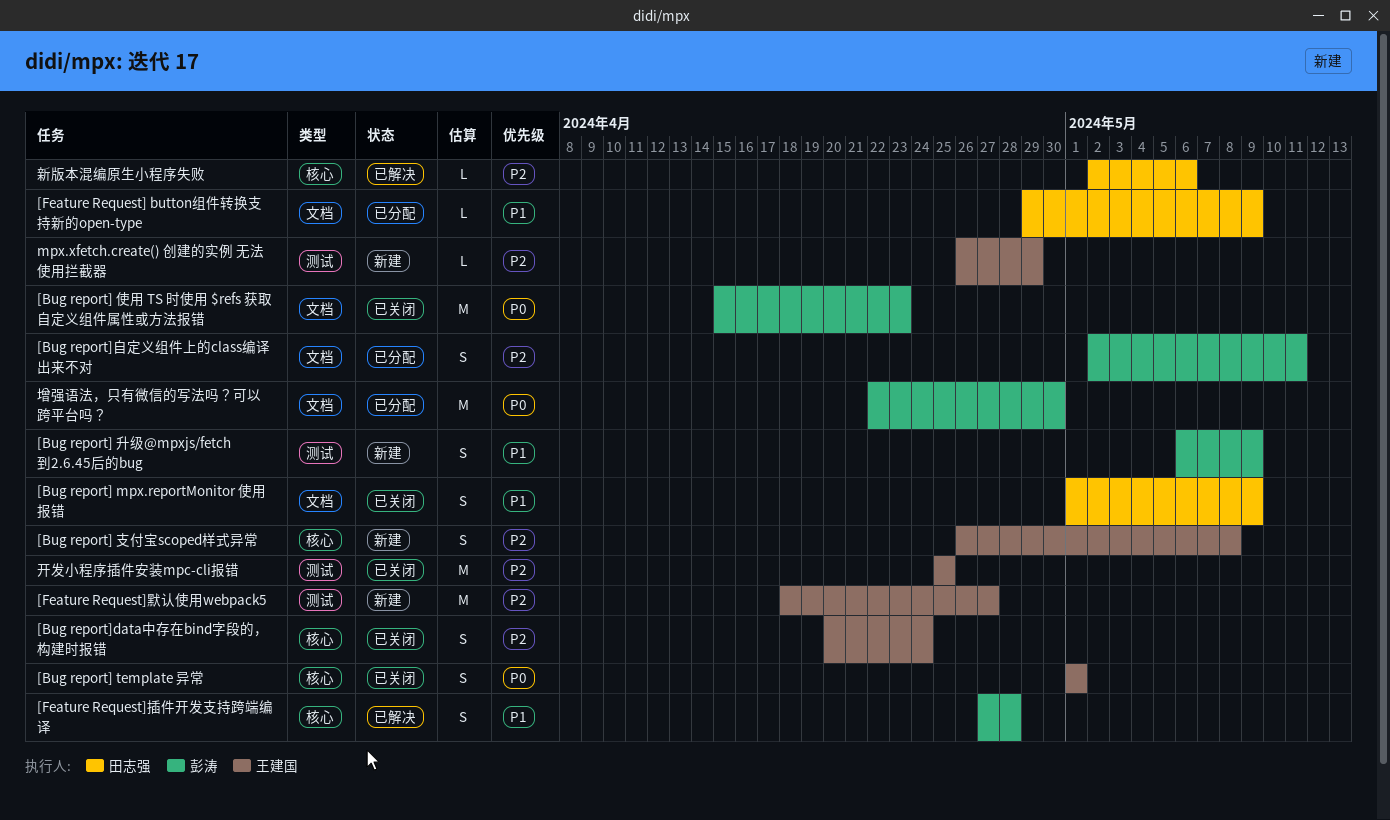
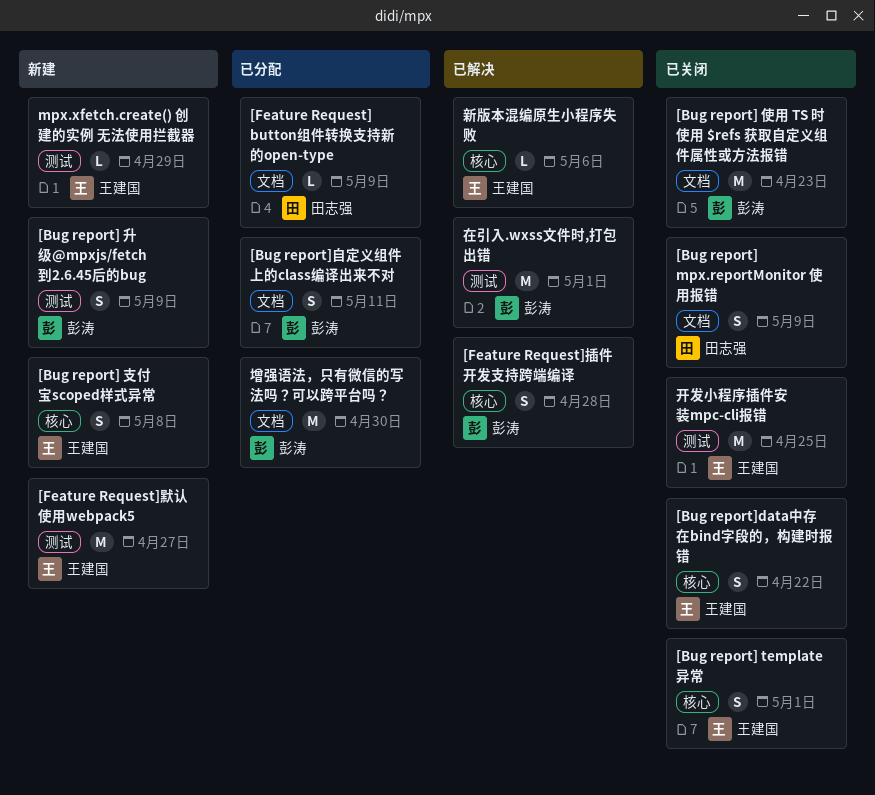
[Bug report]data中存在bind字段的，构建时报错, due: Apr 24 -> Apr 22
在引入.wxss文件时,打包出错: none -> present
新版本混编原生小程序失败, owner: 田志强 -> 王建国

